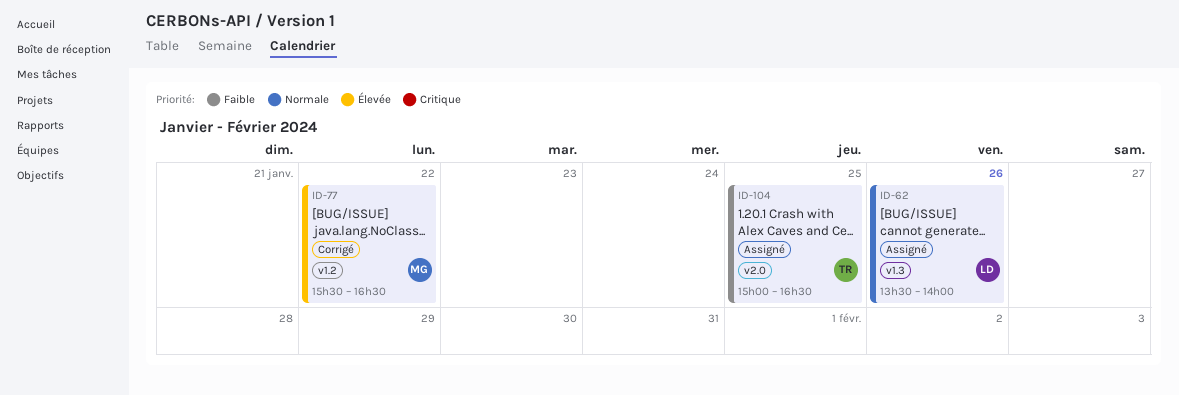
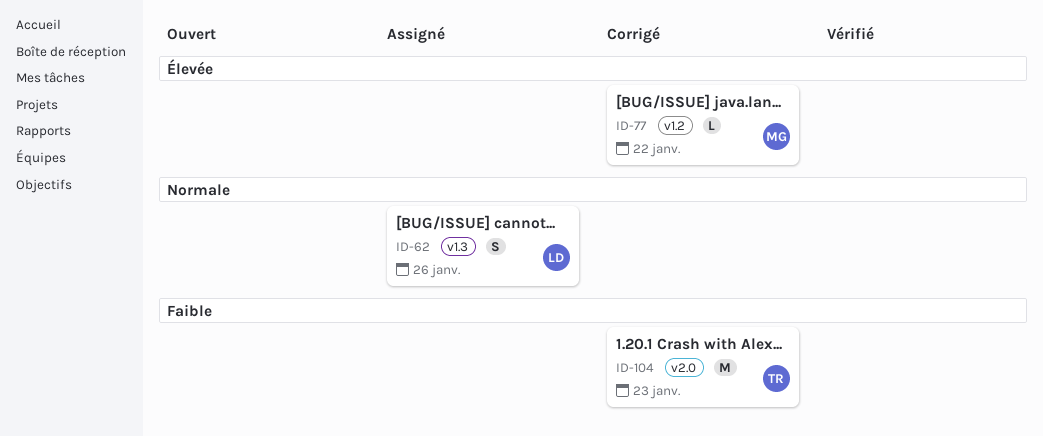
ID-104, status: Assigné -> Corrigé
ID-104, day: Jan 25 -> Jan 23

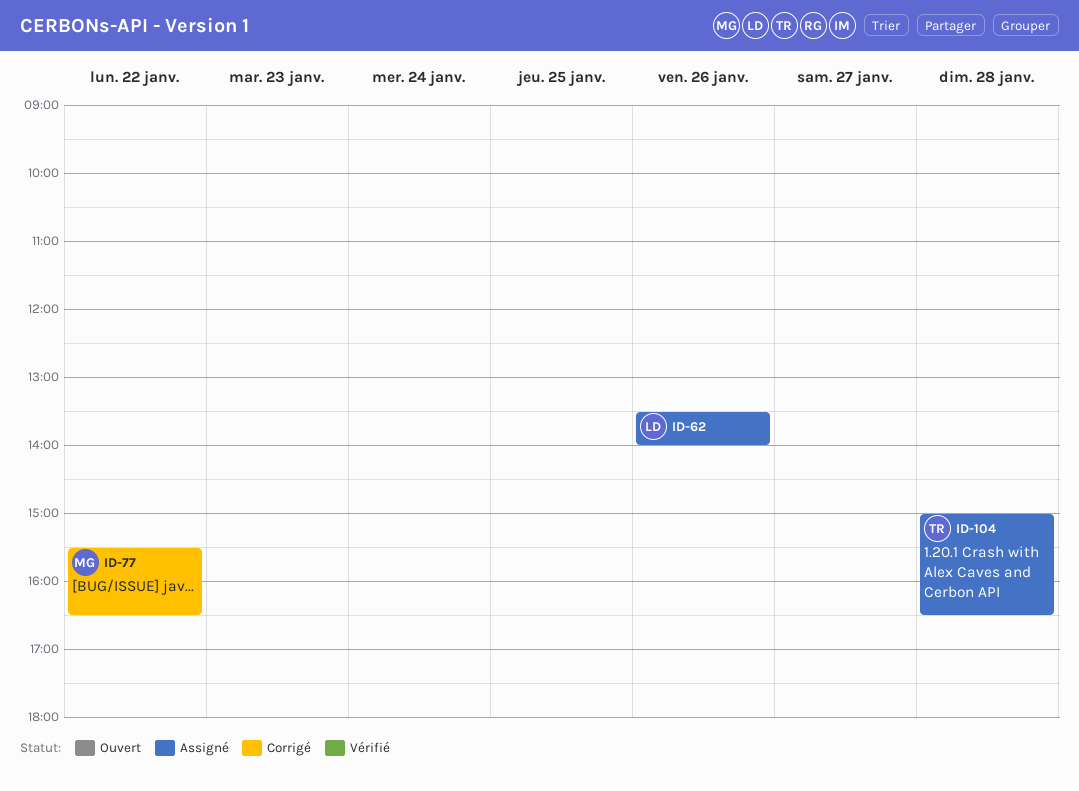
ID-104, status: Corrigé -> Assigné
ID-104, day: Jan 23 -> Jan 28

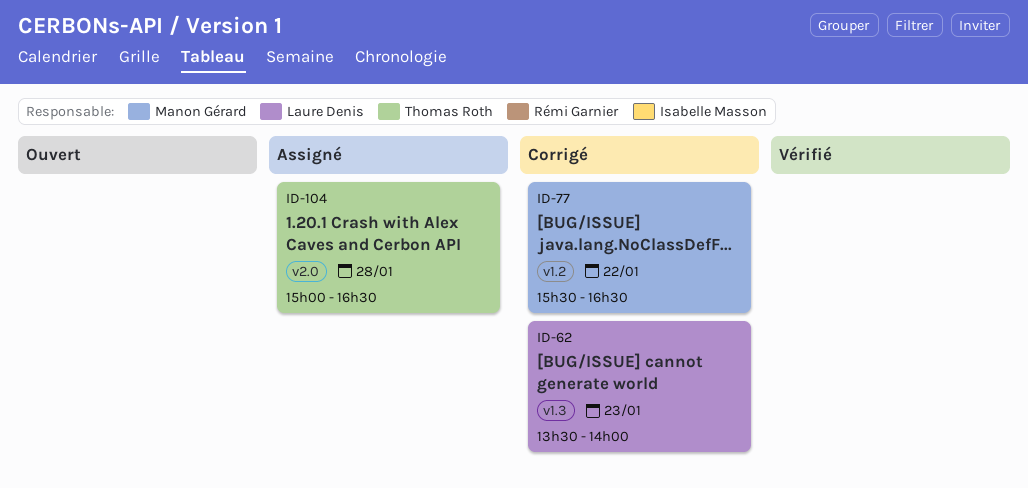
ID-62, status: Assigné -> Corrigé
ID-62, day: Jan 26 -> Jan 23

